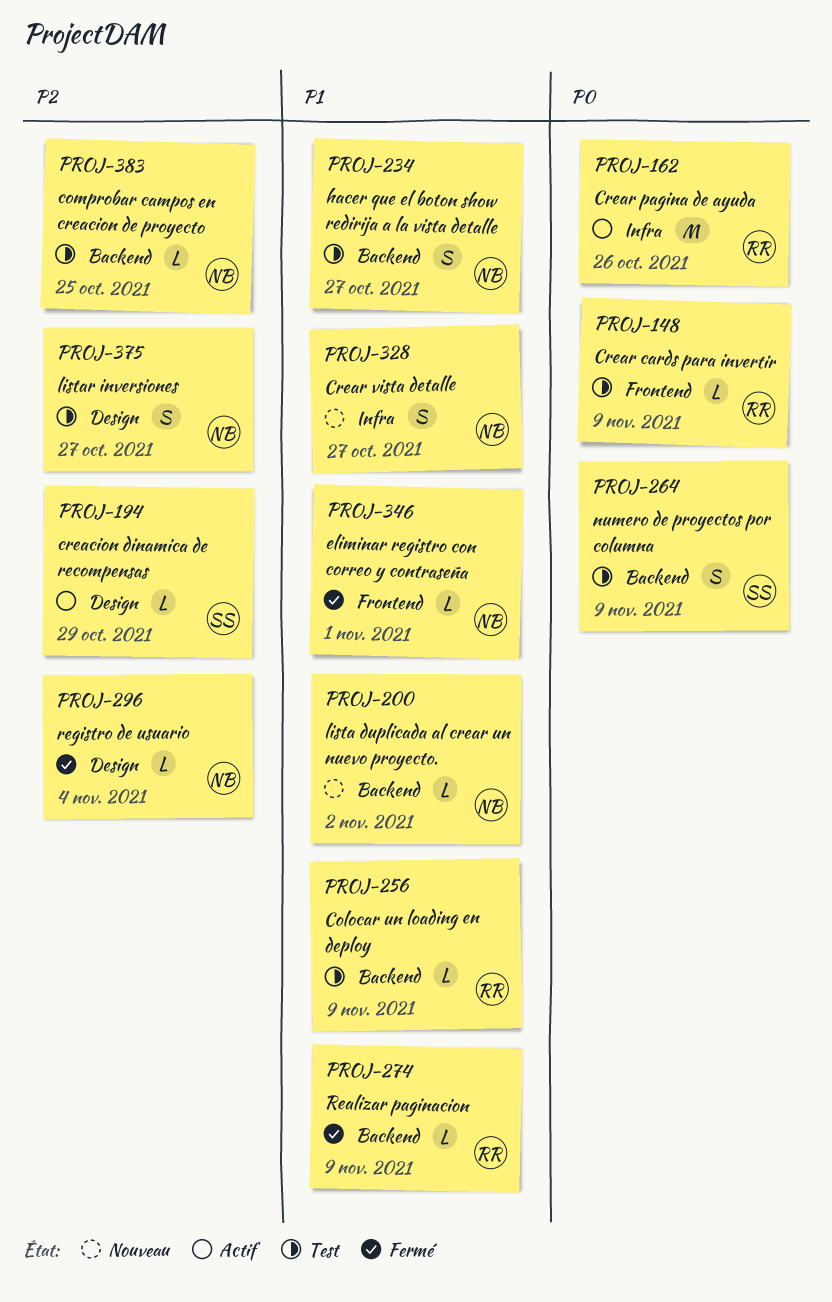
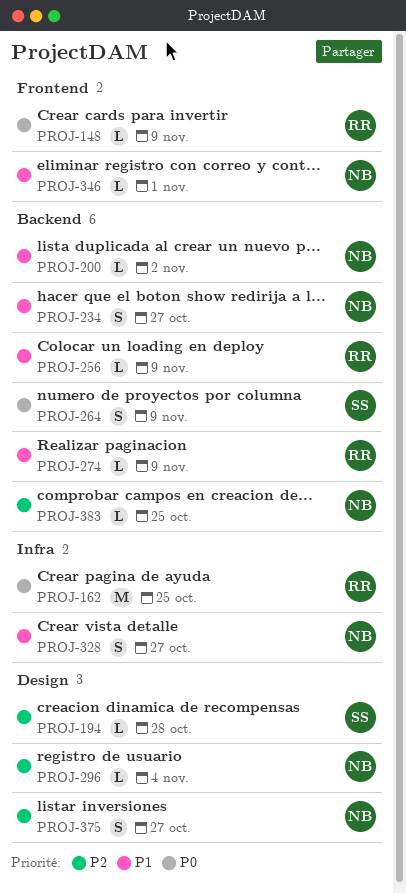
PROJ-162, due: Oct 26 -> Oct 25
PROJ-194, due: Oct 29 -> Oct 28

